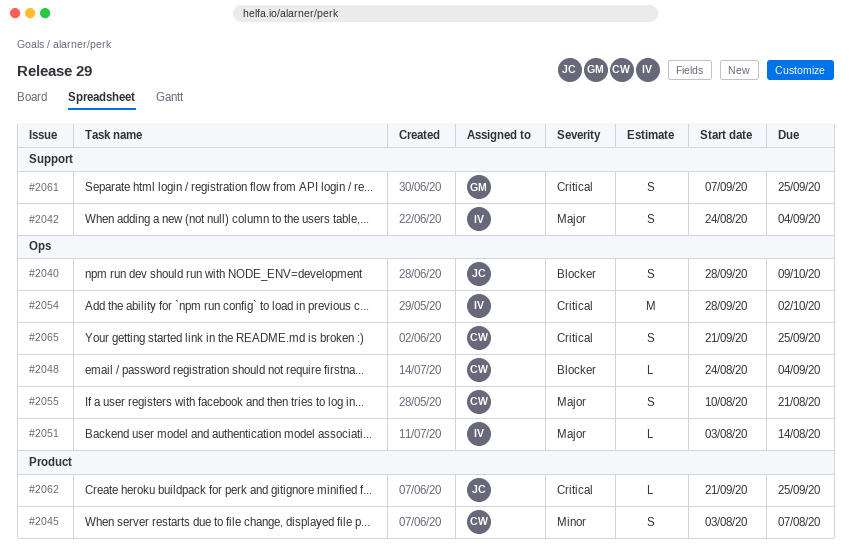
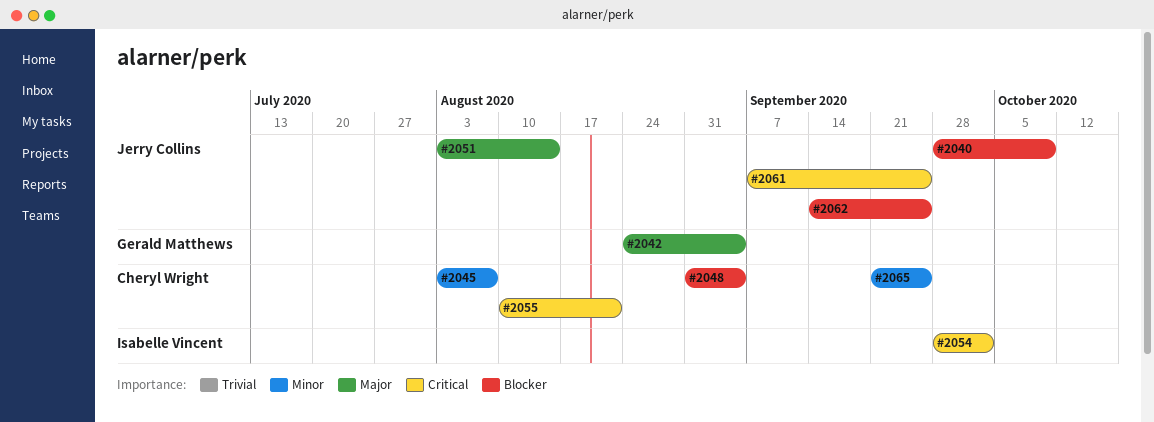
#2042, owner: Isabelle Vincent -> Gerald Matthews
#2048, start: Aug 24 -> Aug 31
#2051, owner: Isabelle Vincent -> Jerry Collins
#2055, priority: Major -> Critical
#2061, owner: Gerald Matthews -> Jerry Collins
#2062, priority: Critical -> Blocker
#2062, start: Sep 21 -> Sep 14
#2065, priority: Critical -> Minor

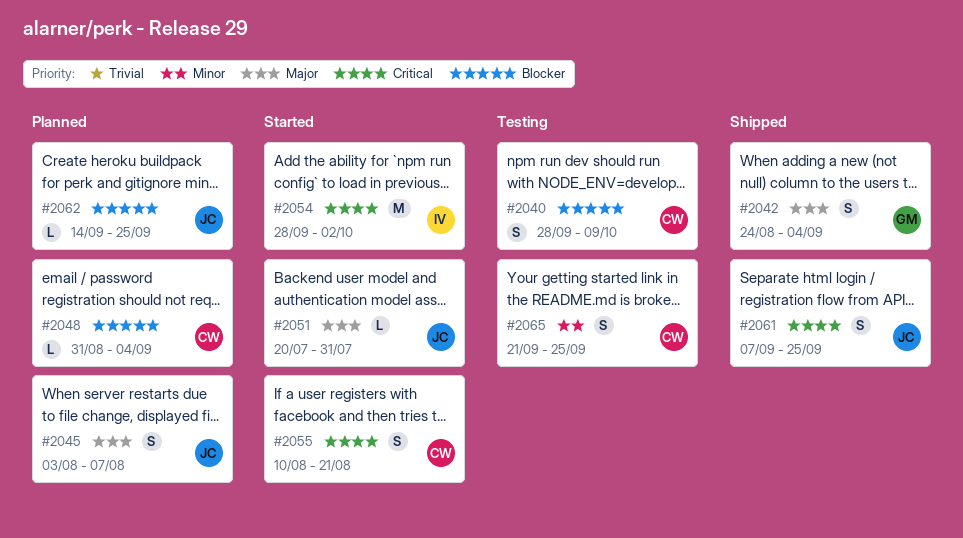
#2040, owner: Jerry Collins -> Cheryl Wright
#2045, owner: Cheryl Wright -> Jerry Collins
#2045, priority: Minor -> Major
#2051, start: Aug 3 -> Jul 20
#2051, due: Aug 14 -> Jul 31

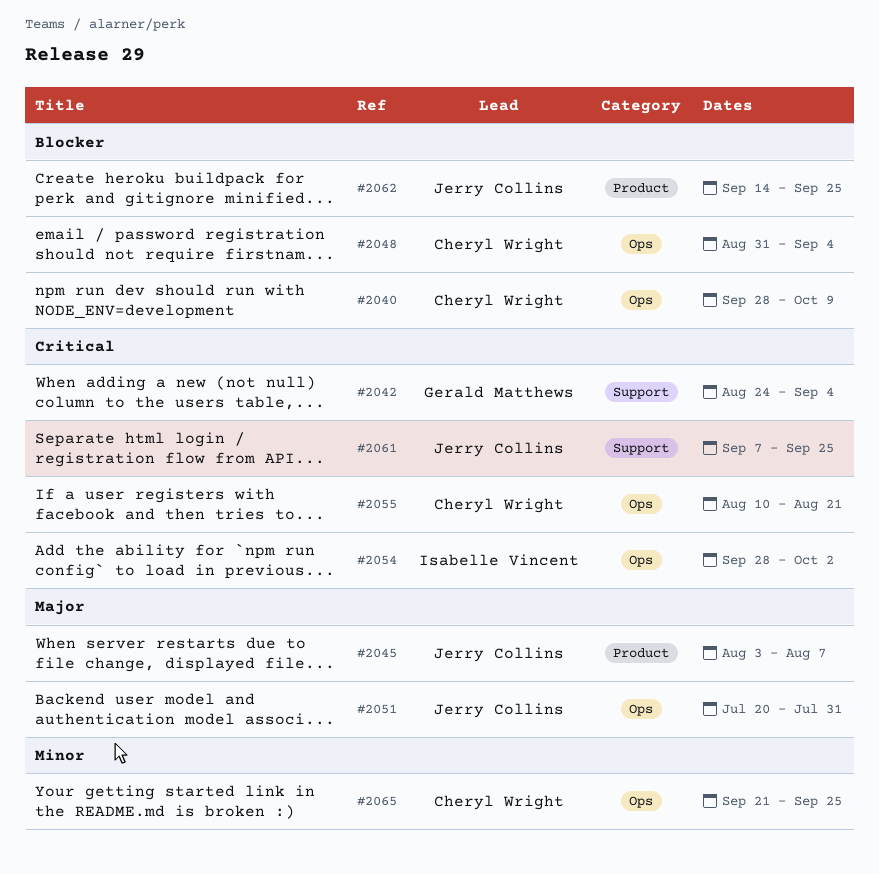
#2042, priority: Major -> Critical

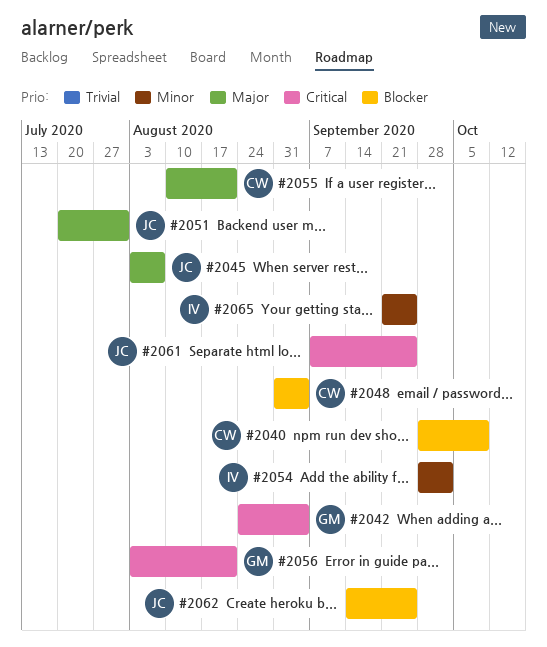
#2054, priority: Critical -> Minor
#2055, priority: Critical -> Major
#2056: none -> present
#2065, owner: Cheryl Wright -> Isabelle Vincent

